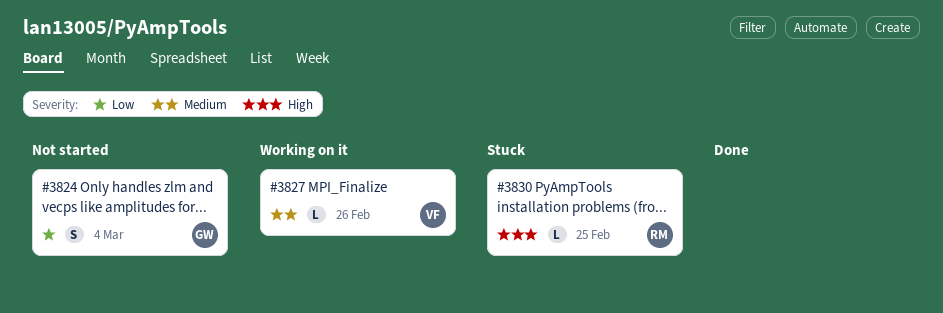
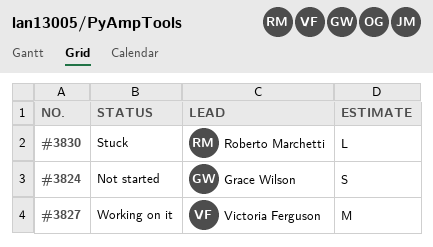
#3827, estimate: L -> M

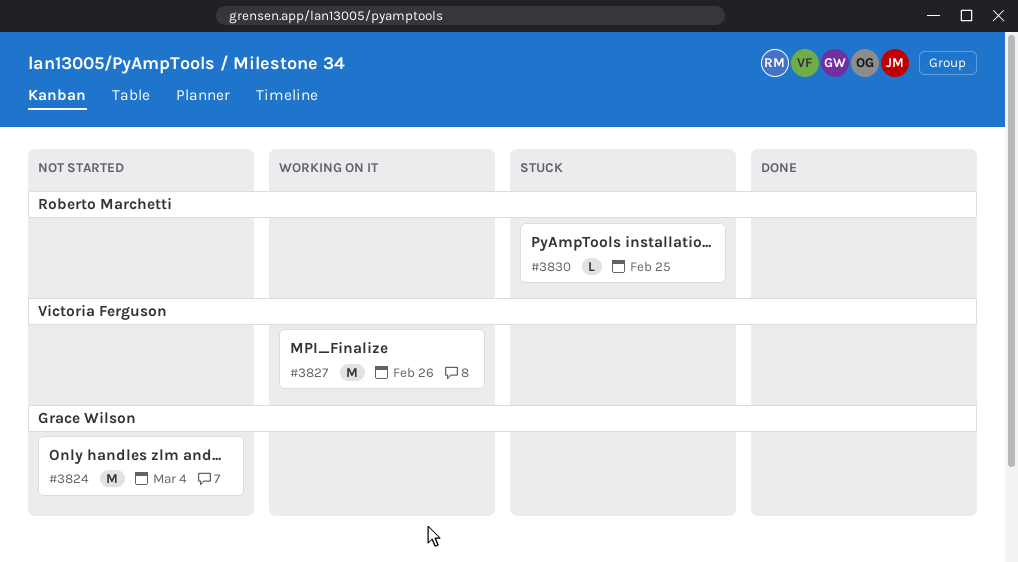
#3824, estimate: S -> M

